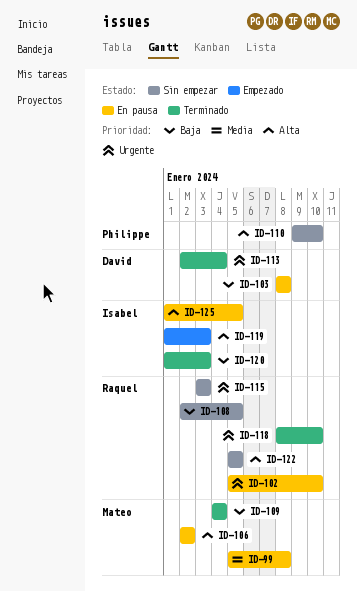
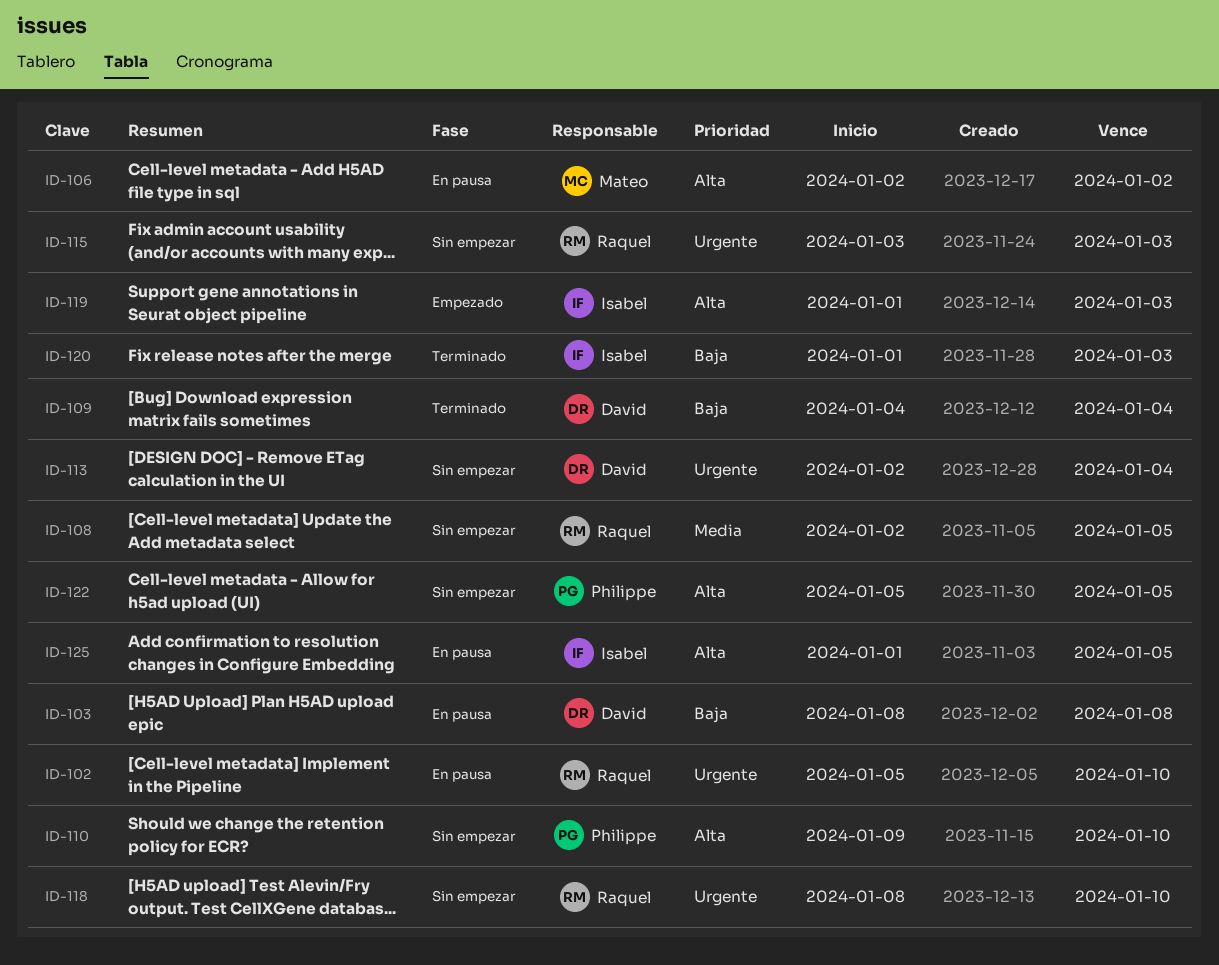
ID-99: present -> none
ID-108, priority: Baja -> Media
ID-109, owner: Mateo -> David
ID-113, status: Terminado -> Sin empezar
ID-118, status: Terminado -> Sin empezar
ID-122, owner: Raquel -> Philippe

